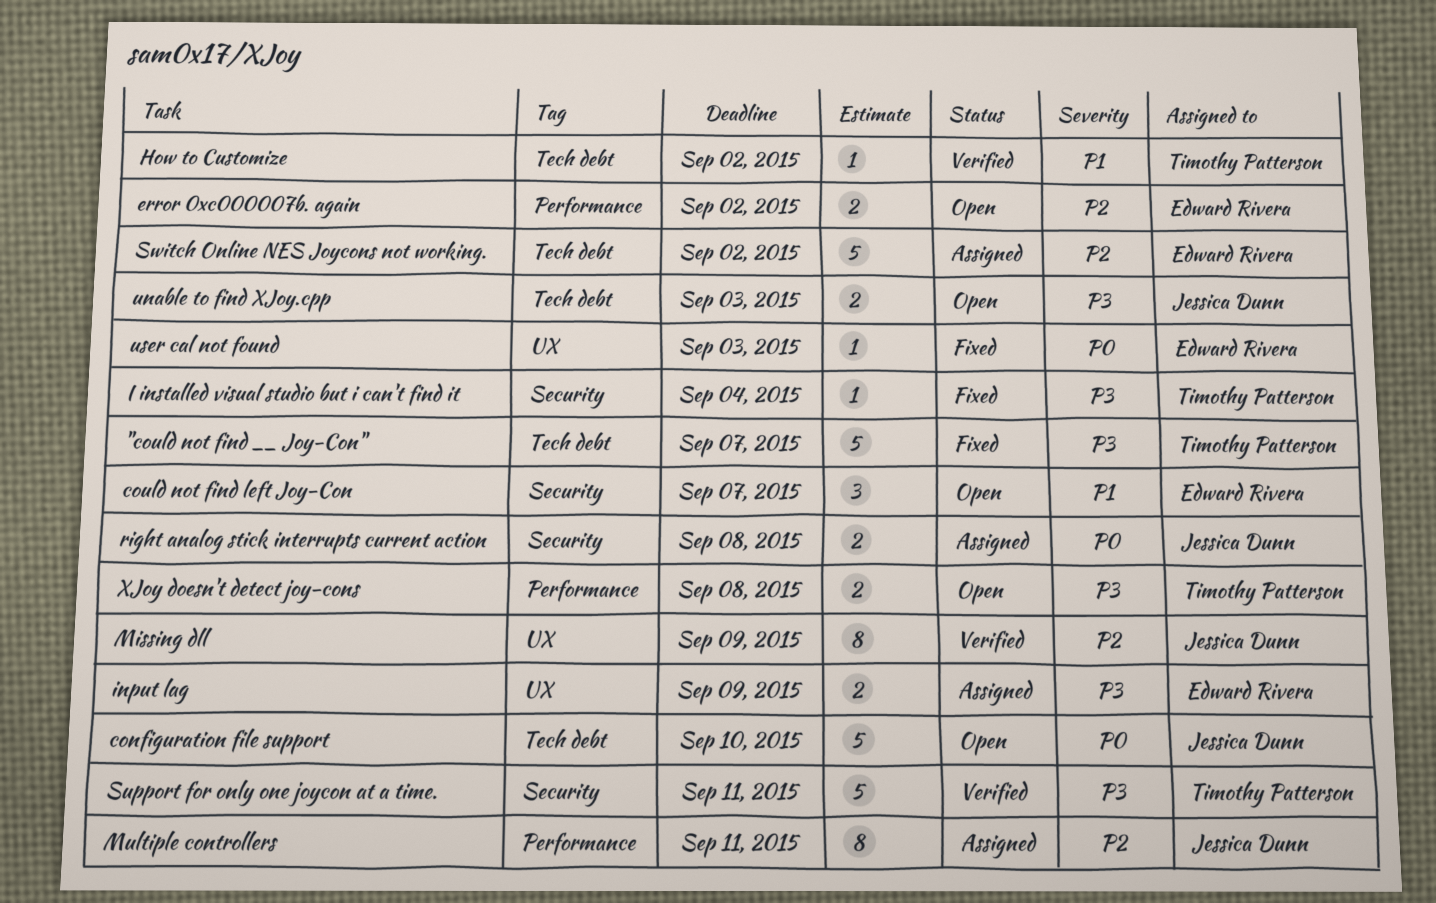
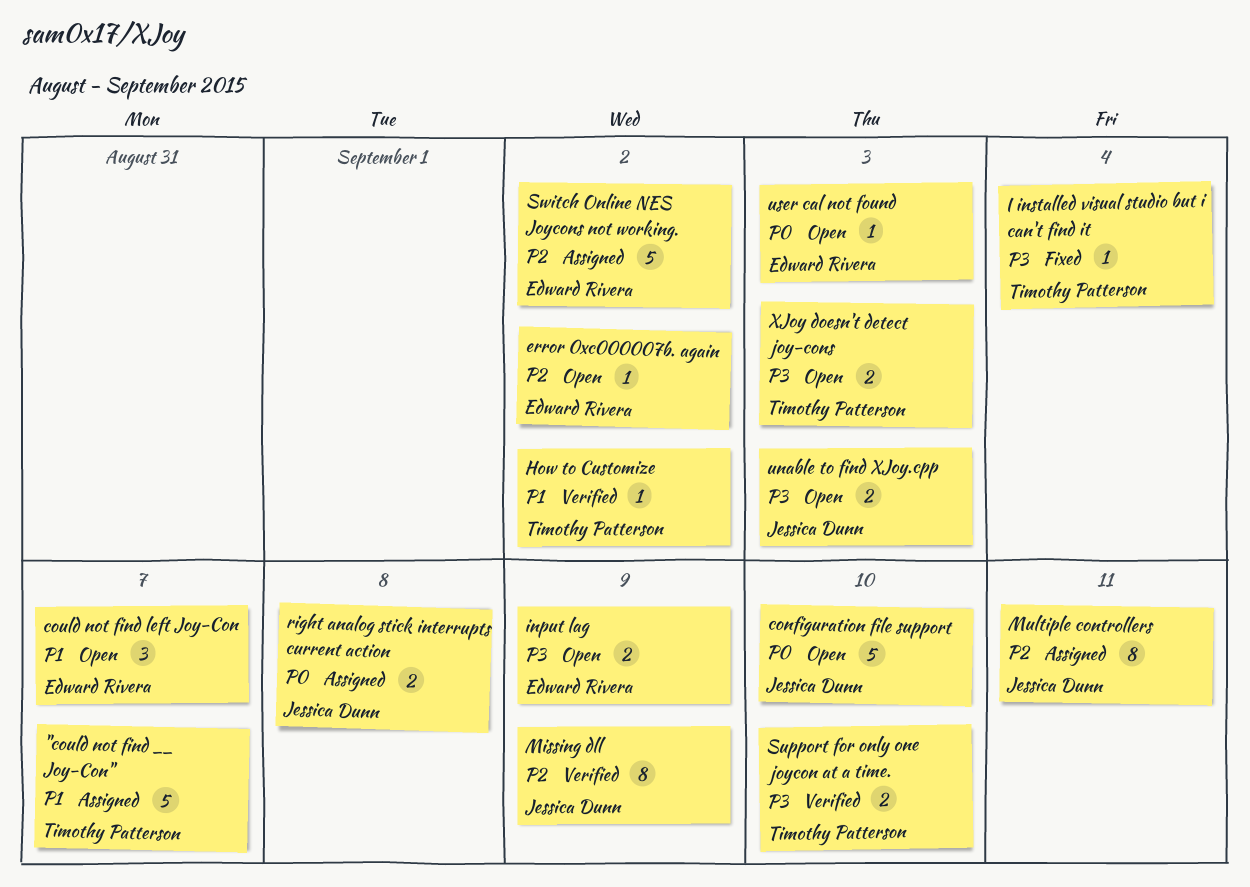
"could not find __ Joy-Con", status: Fixed -> Assigned
"could not find __ Joy-Con", priority: P3 -> P1
error 0xc000007b. again, estimate: 2 -> 1
input lag, status: Assigned -> Open
Support for only one joycon at a time., estimate: 5 -> 2
Support for only one joycon at a time., due: Sep 11 -> Sep 10
user cal not found, status: Fixed -> Open
XJoy doesn't detect joy-cons, due: Sep 8 -> Sep 3

